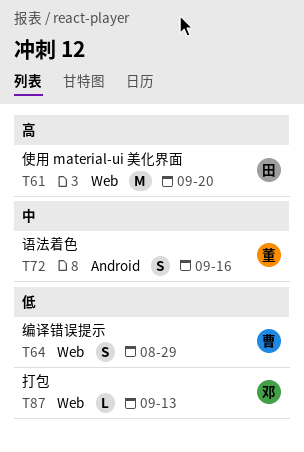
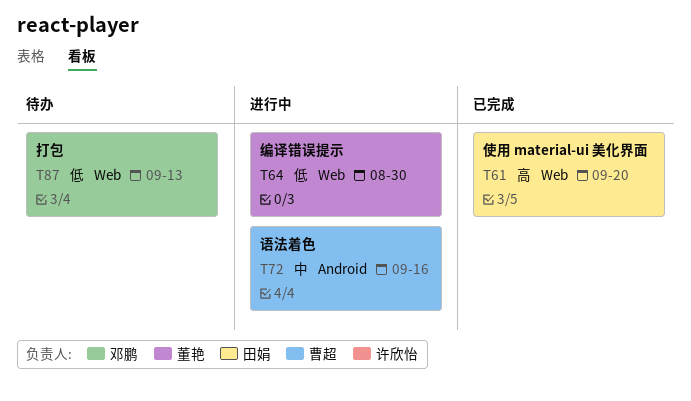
T64, owner: 曹超 -> 董艳
T64, due: Aug 29 -> Aug 30
T72, owner: 董艳 -> 曹超

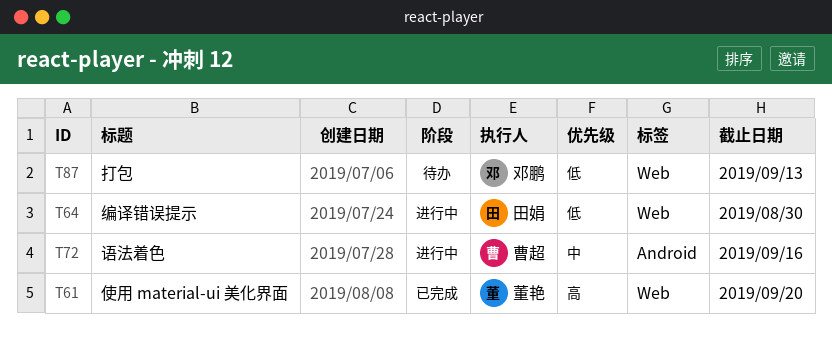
T61, owner: 田娟 -> 董艳
T64, owner: 董艳 -> 田娟

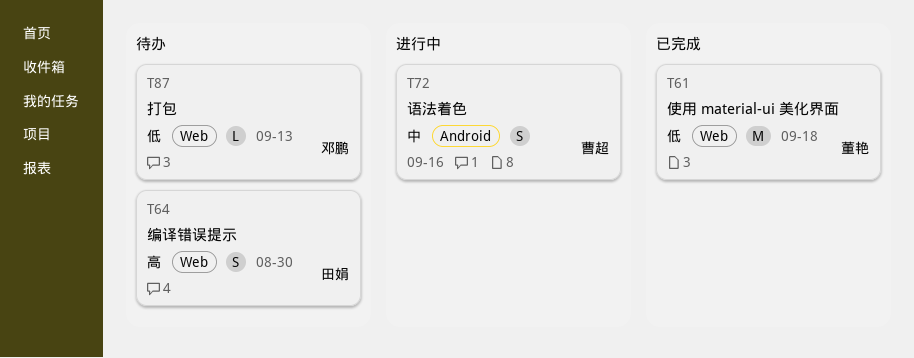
T61, priority: 高 -> 低
T61, due: Sep 20 -> Sep 18
T64, status: 进行中 -> 待办
T64, priority: 低 -> 高

